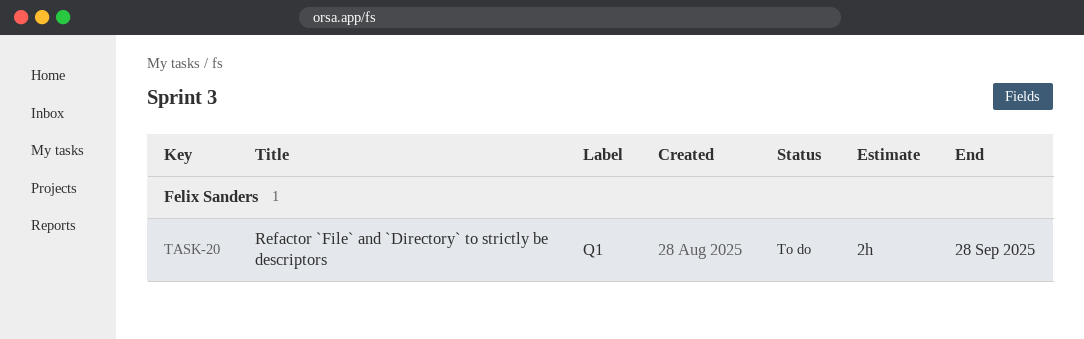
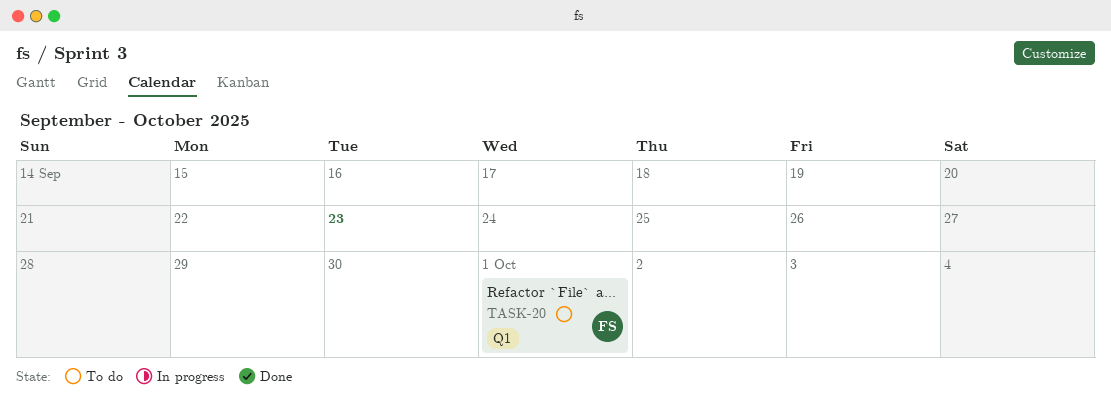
TASK-20, due: Sep 28 -> Oct 1

